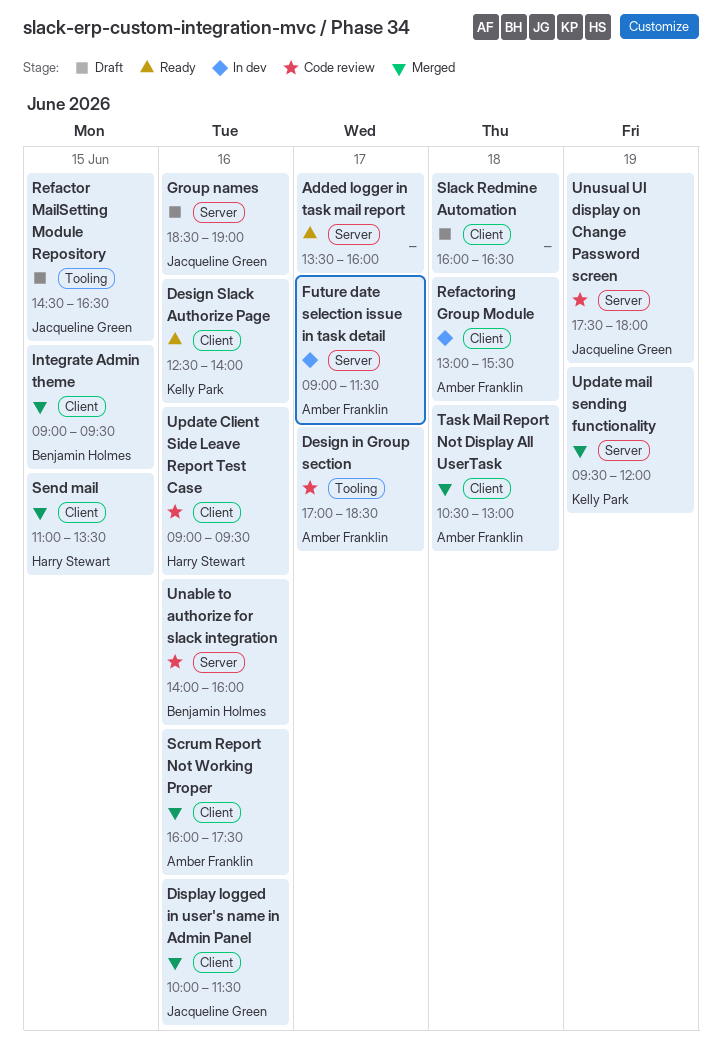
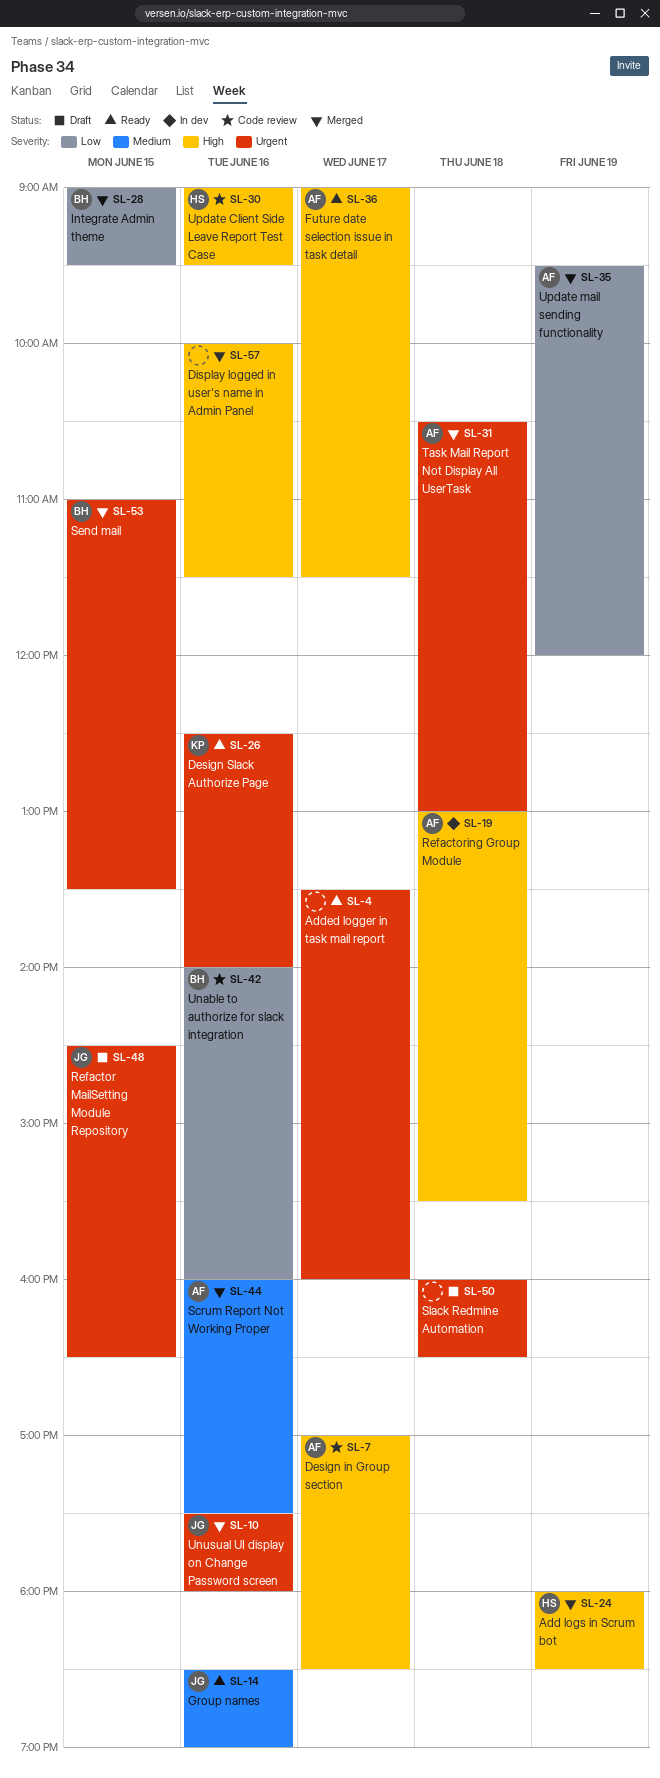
Add logs in Scrum bot: none -> present
Display logged in user's name in Admin Panel, owner: Jacqueline Green -> none
Future date selection issue in task detail, status: In dev -> Ready
Group names, status: Draft -> Ready
Send mail, owner: Harry Stewart -> Benjamin Holmes
Unusual UI display on Change Password screen, status: Code review -> Merged
Unusual UI display on Change Password screen, day: Jun 19 -> Jun 16
Update mail sending functionality, owner: Kelly Park -> Amber Franklin

